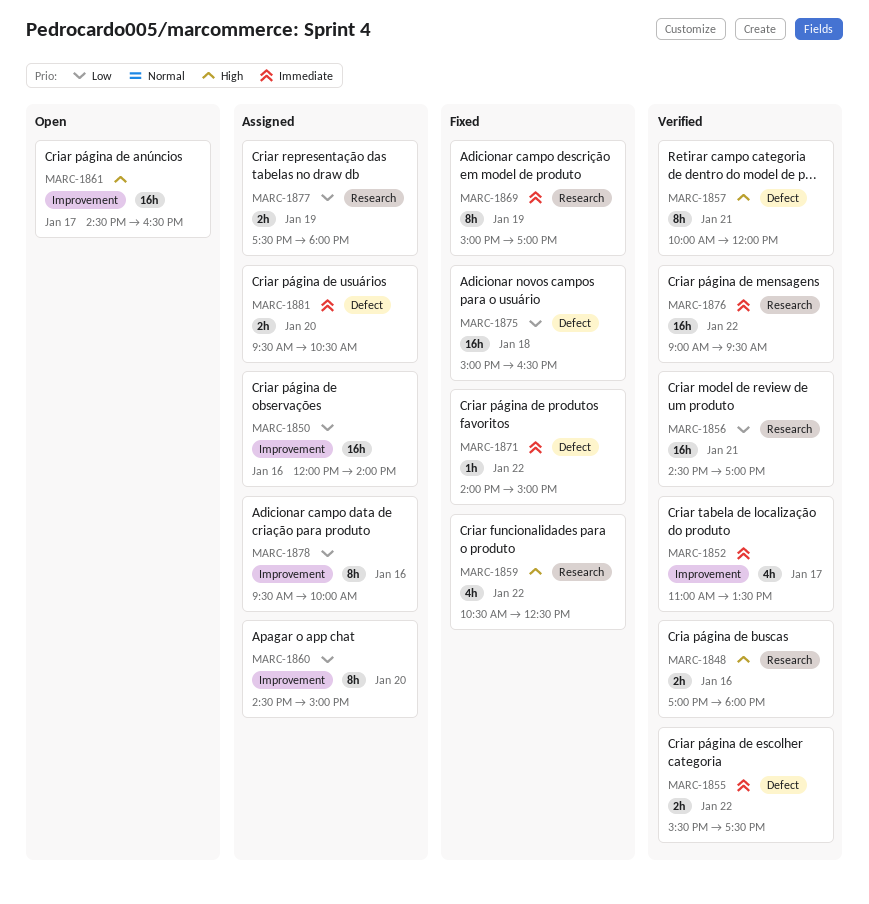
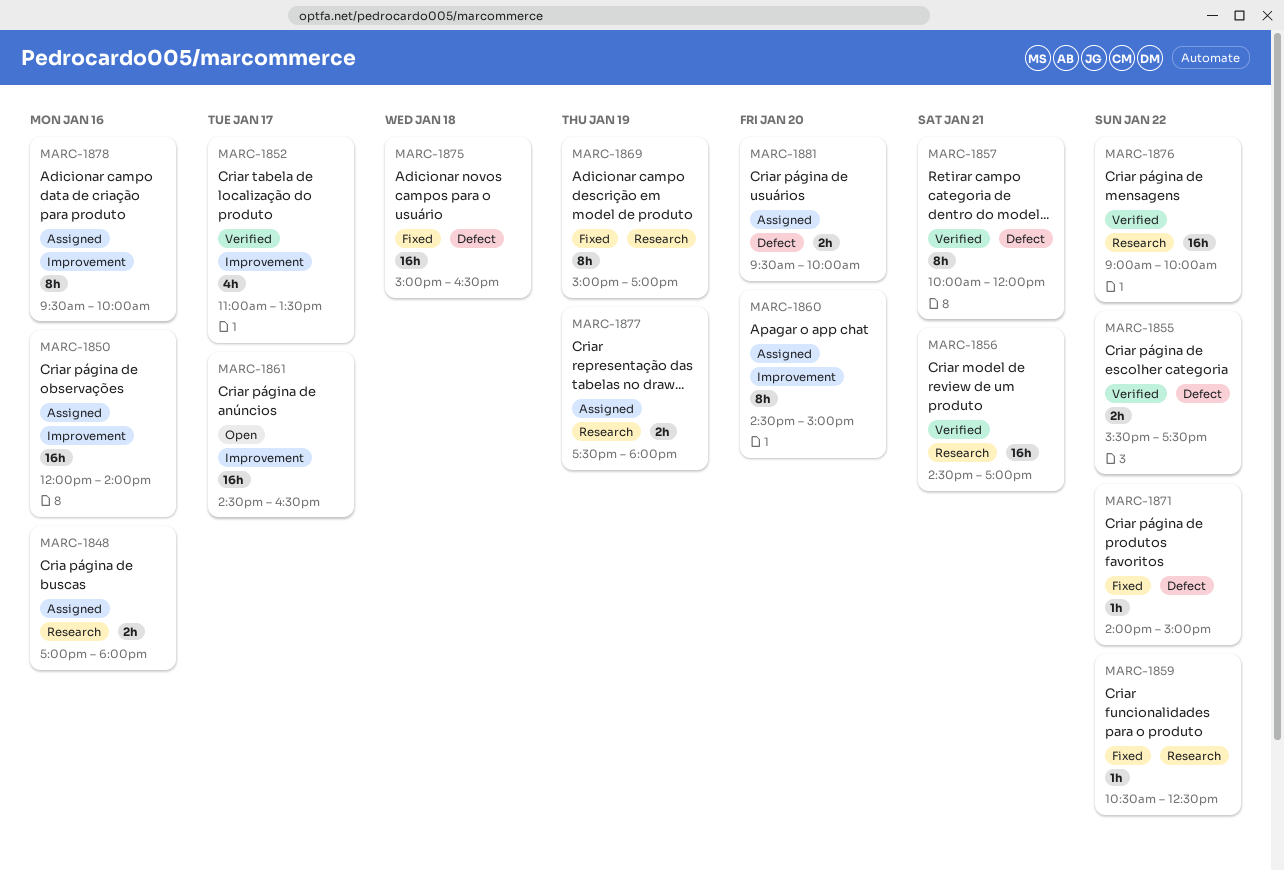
MARC-1848, status: Verified -> Assigned
MARC-1859, estimate: 4h -> 1h
MARC-1876, ends: 09:30 -> 10:00
MARC-1881, ends: 10:30 -> 10:00

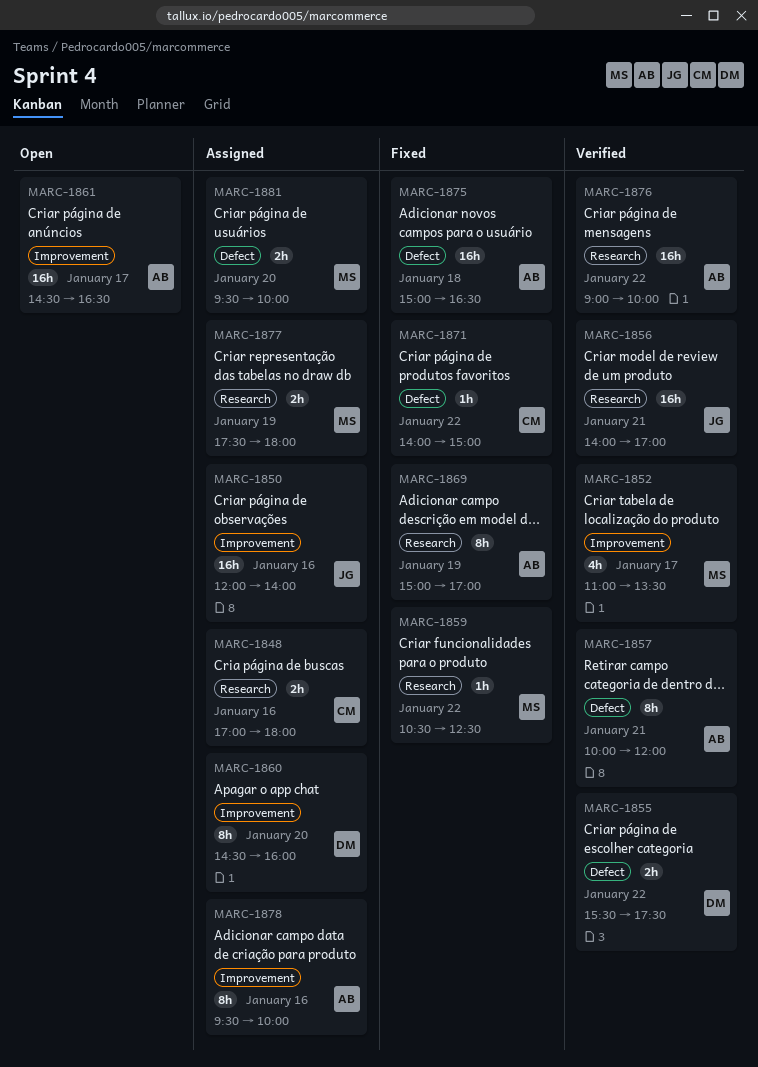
MARC-1856, begins: 14:30 -> 14:00
MARC-1860, ends: 15:00 -> 16:00

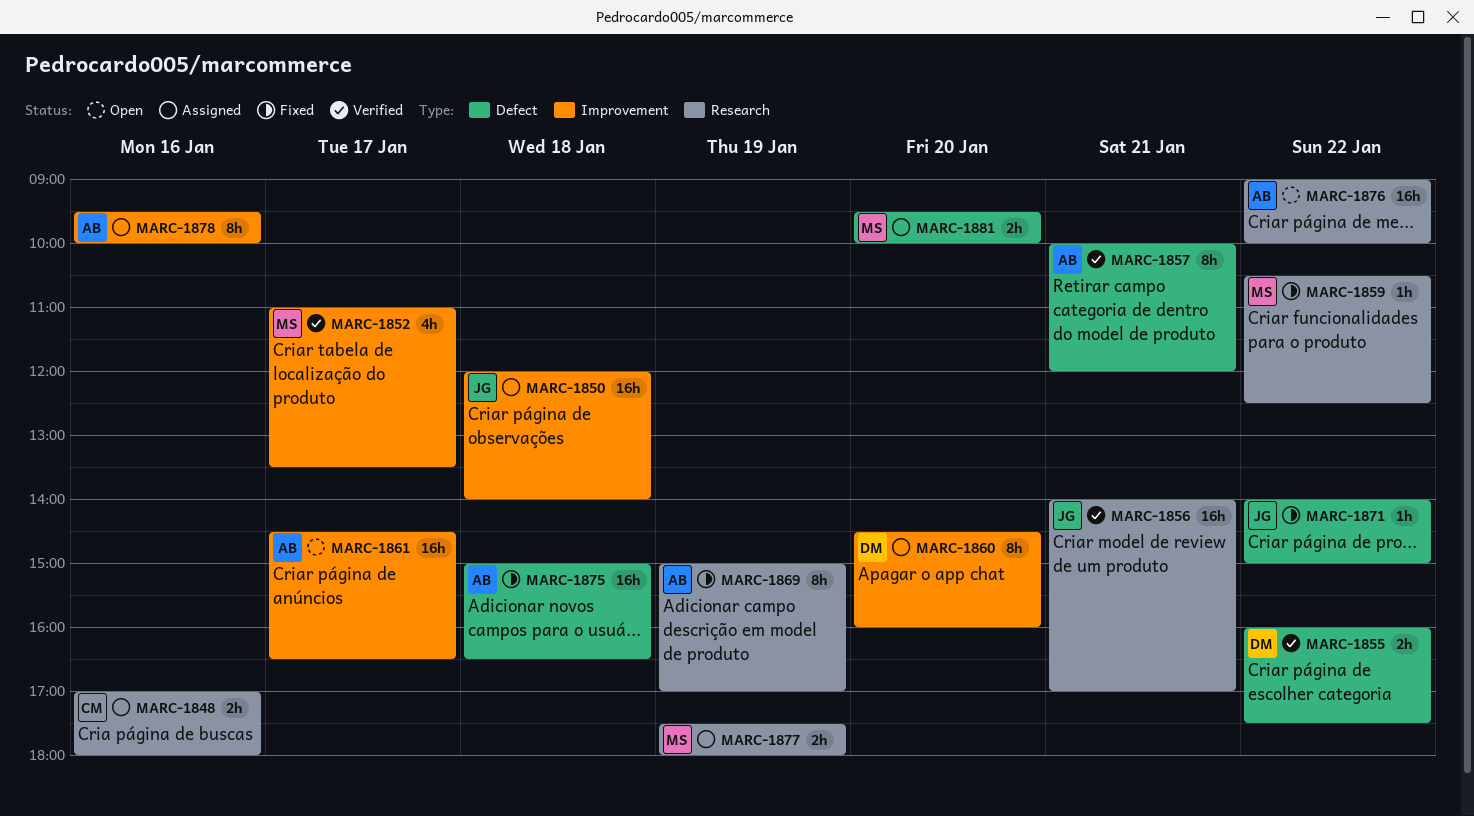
MARC-1850, day: Jan 16 -> Jan 18
MARC-1855, begins: 15:30 -> 16:00
MARC-1871, owner: CM -> JG
MARC-1876, status: Verified -> Open

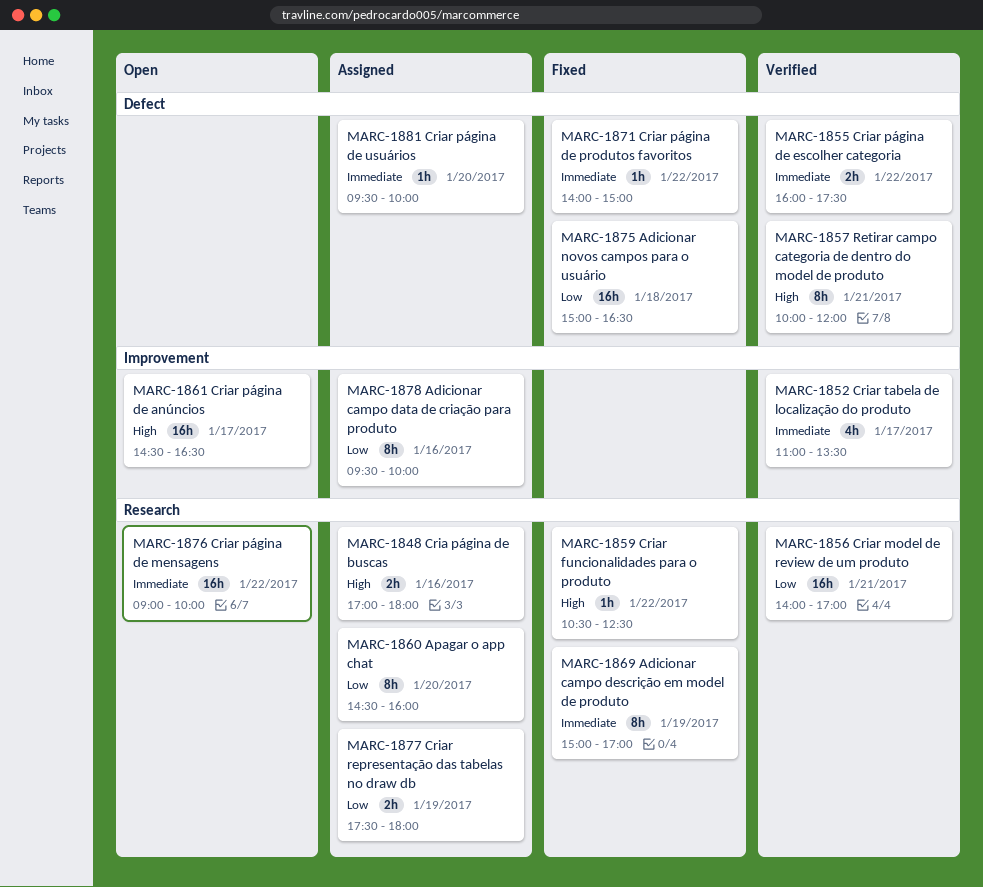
MARC-1850: present -> none
MARC-1860, label: Improvement -> Research
MARC-1881, estimate: 2h -> 1h

